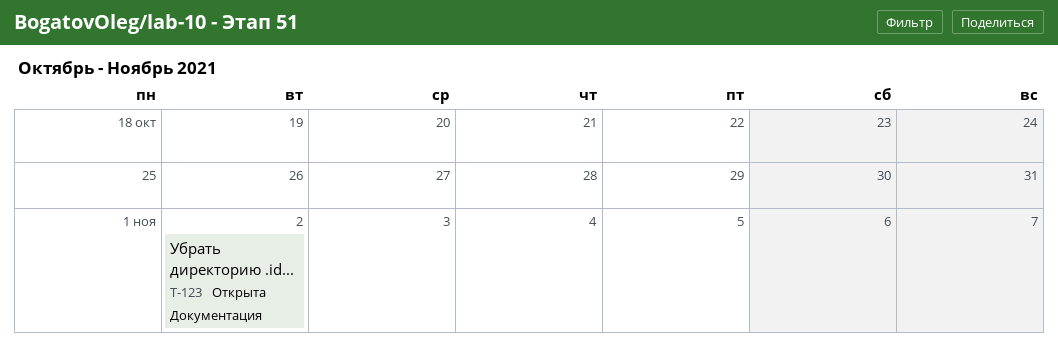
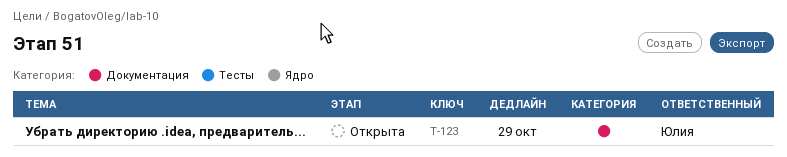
T-123, due: Nov 2 -> Oct 29

